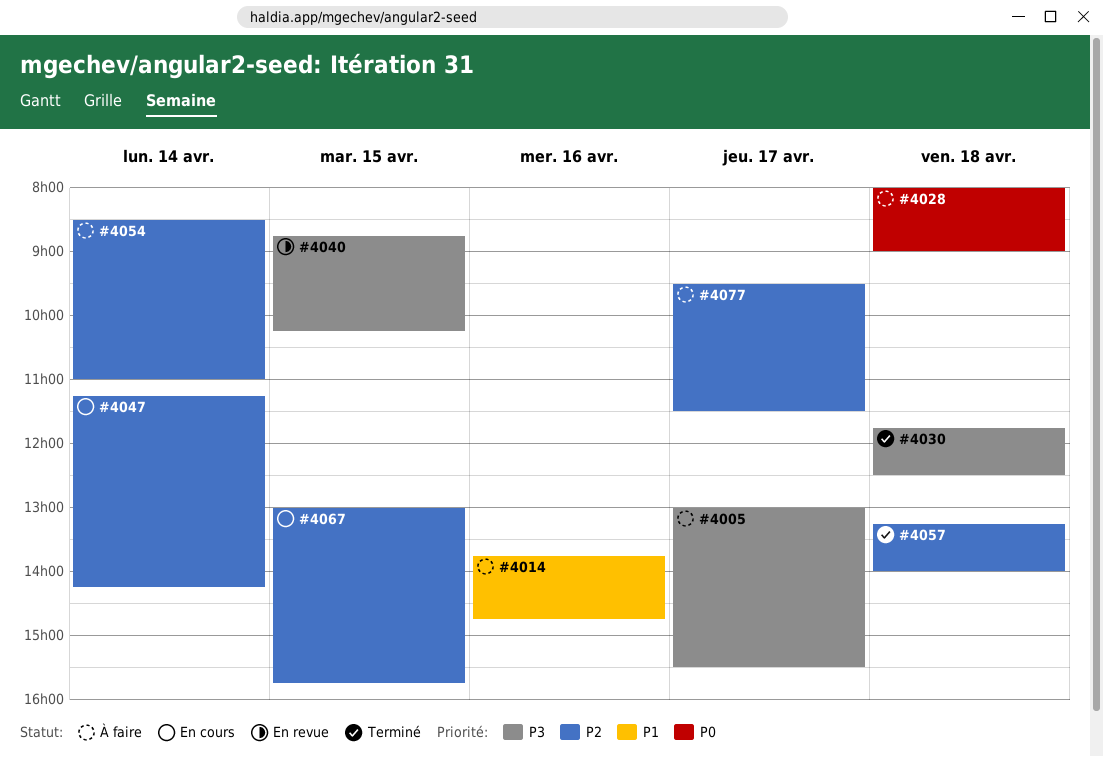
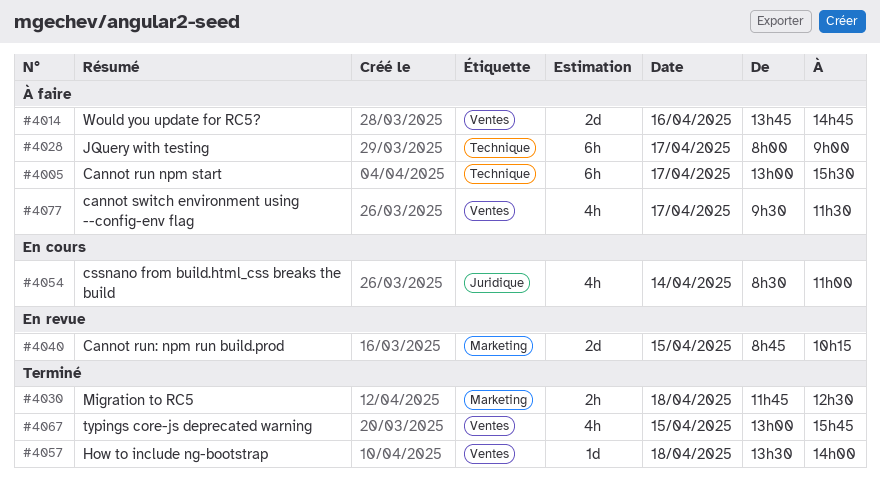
#4028, day: Apr 18 -> Apr 17
#4047: present -> none
#4054, status: À faire -> En cours
#4057, begins: 13:15 -> 13:30
#4067, status: En cours -> Terminé

